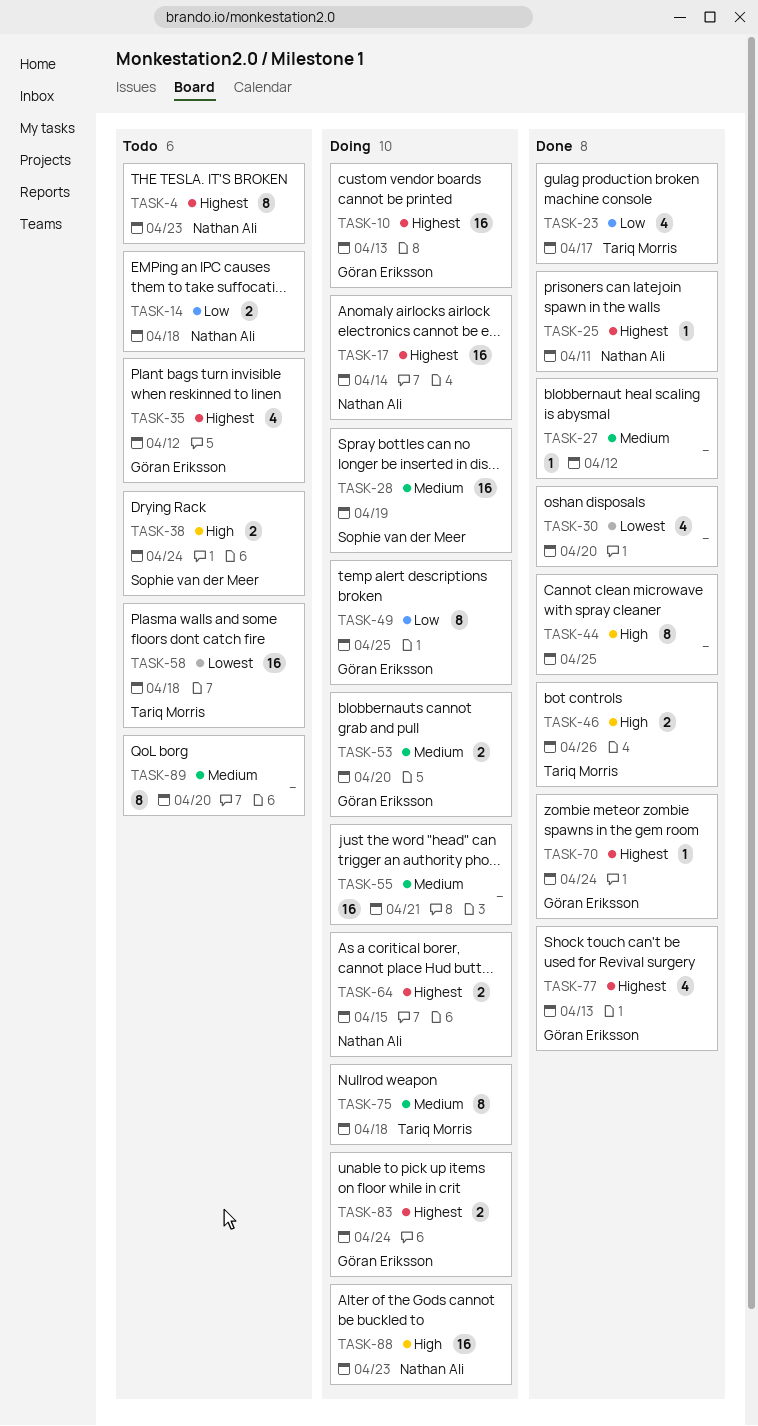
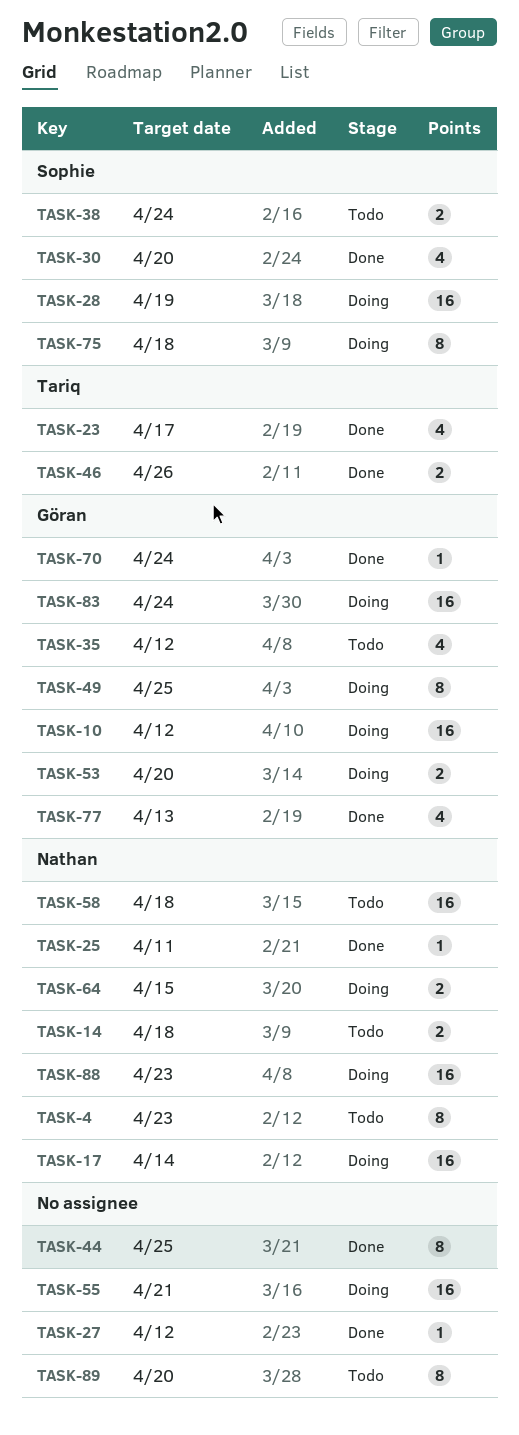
TASK-10, due: Apr 13 -> Apr 12
TASK-30, owner: none -> Sophie van der Meer
TASK-58, owner: Tariq Morris -> Nathan Ali
TASK-75, owner: Tariq Morris -> Sophie van der Meer
TASK-83, estimate: 2 -> 16

